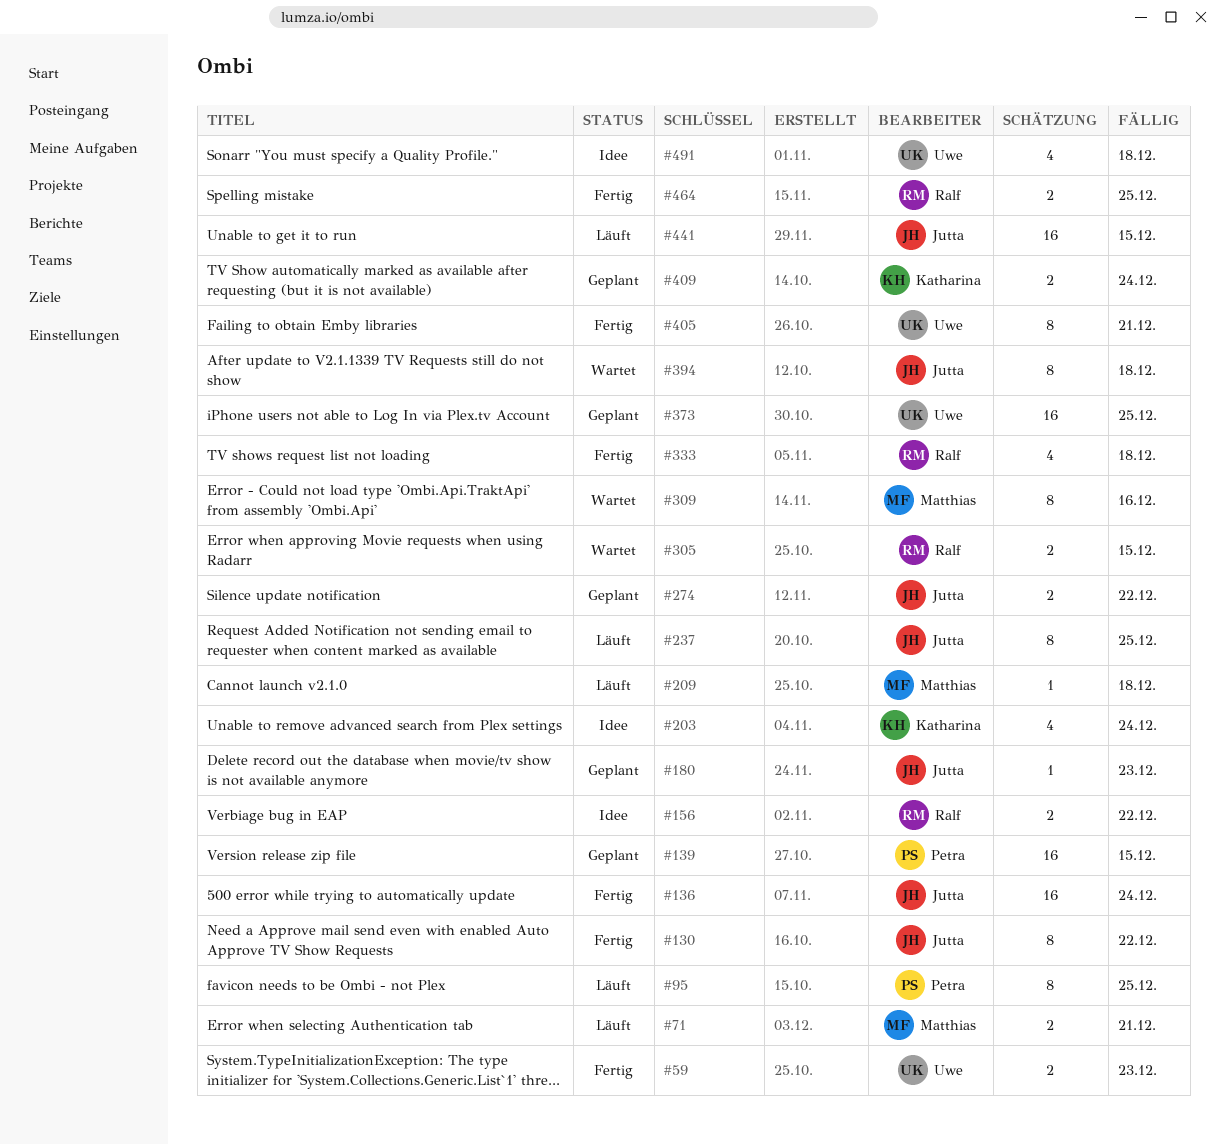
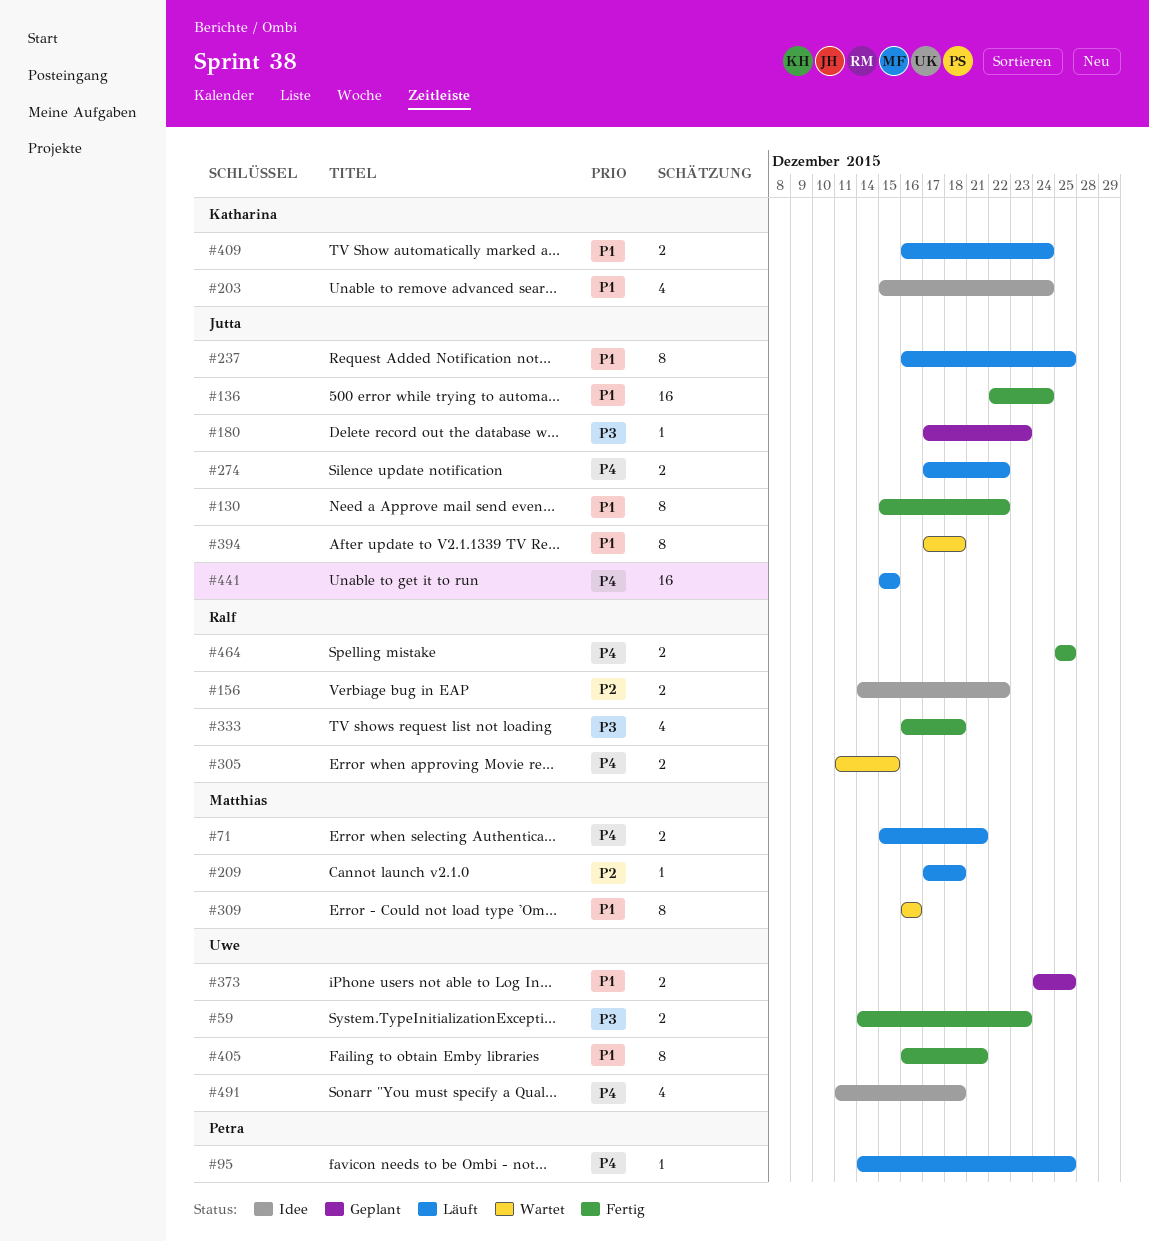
#95, estimate: 8 -> 1
#139: present -> none
#274, status: Geplant -> Läuft
#373, estimate: 16 -> 2
#409, status: Geplant -> Läuft

